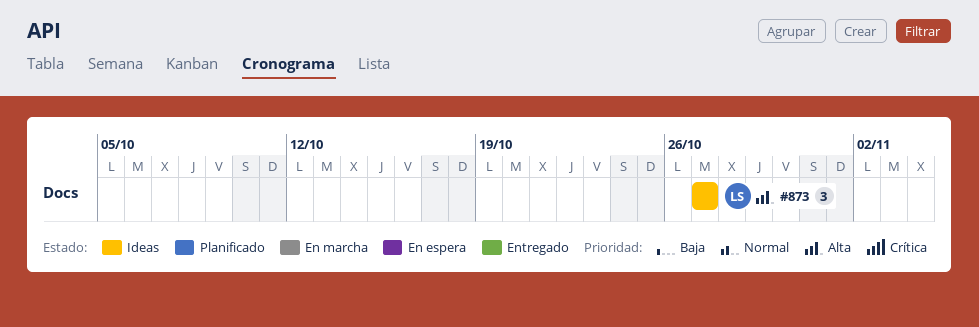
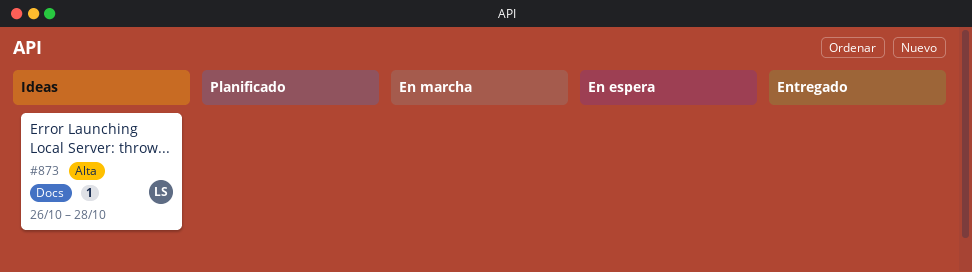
#873, estimate: 3 -> 1
#873, start: Oct 27 -> Oct 26
#873, due: Oct 27 -> Oct 28

